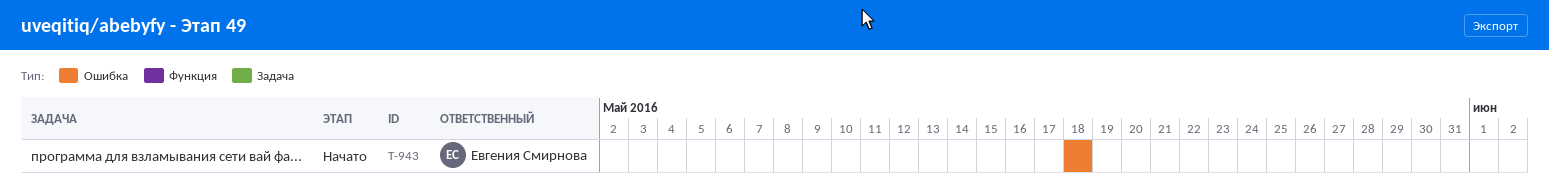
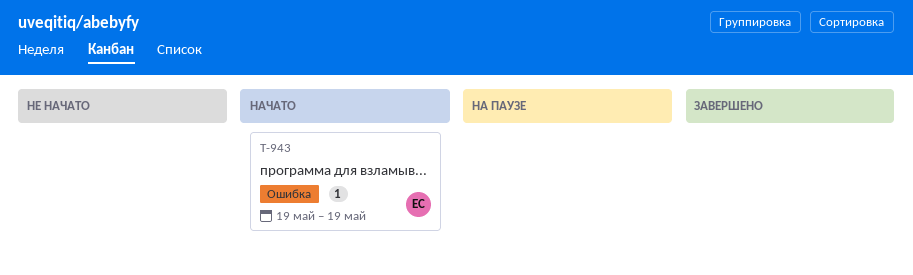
T-943, start: May 18 -> May 19
T-943, due: May 18 -> May 19

